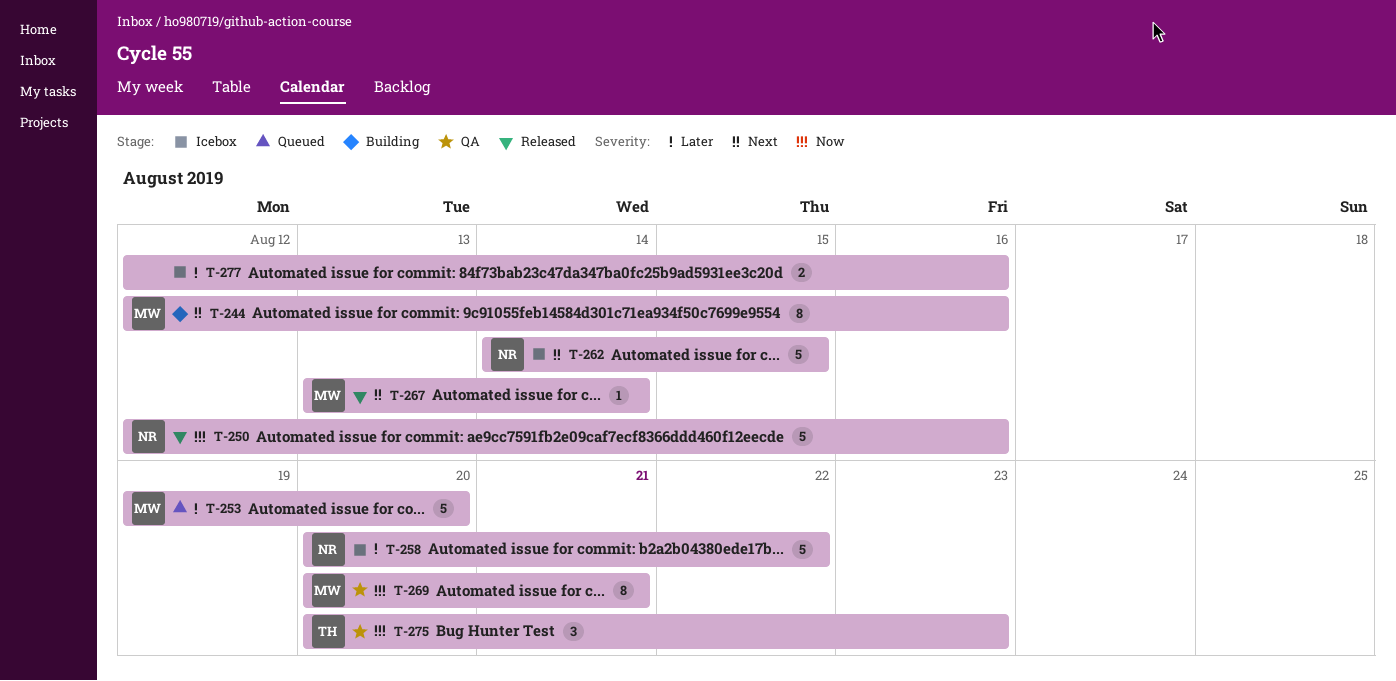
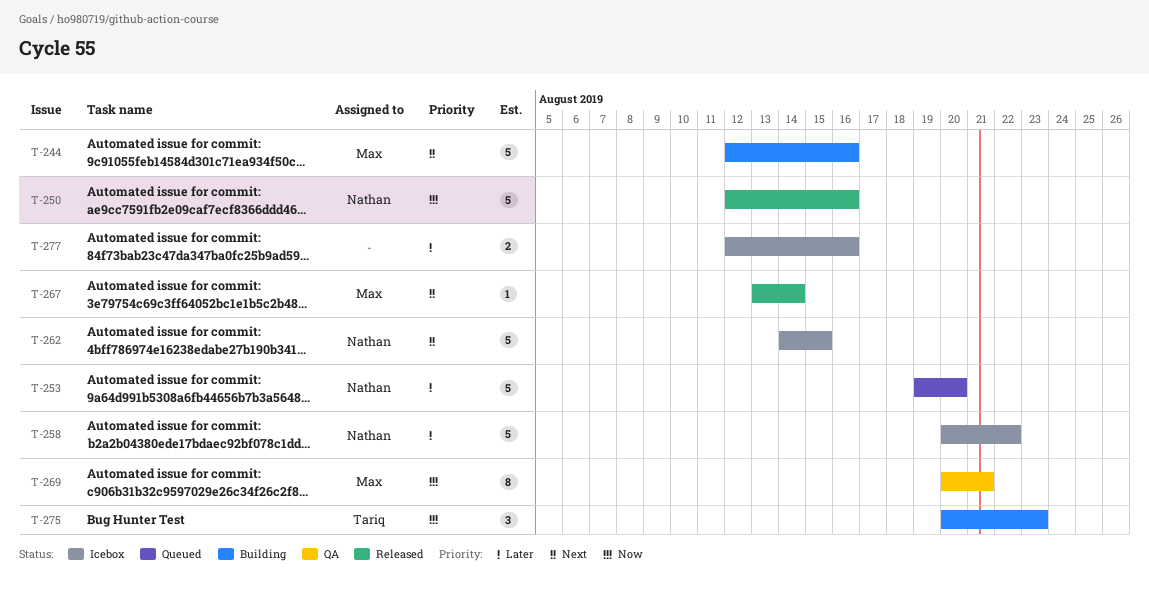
T-244, estimate: 8 -> 5
T-253, owner: Max -> Nathan
T-275, status: QA -> Building

